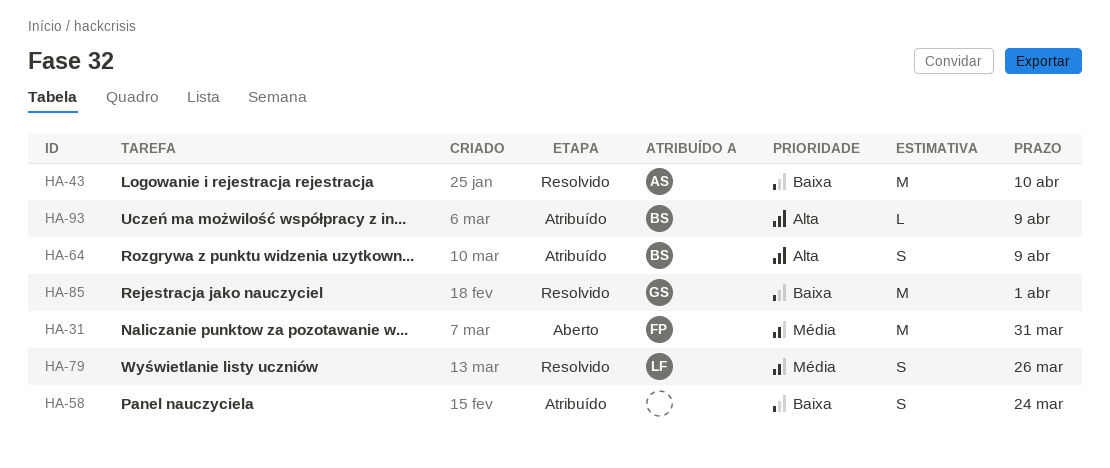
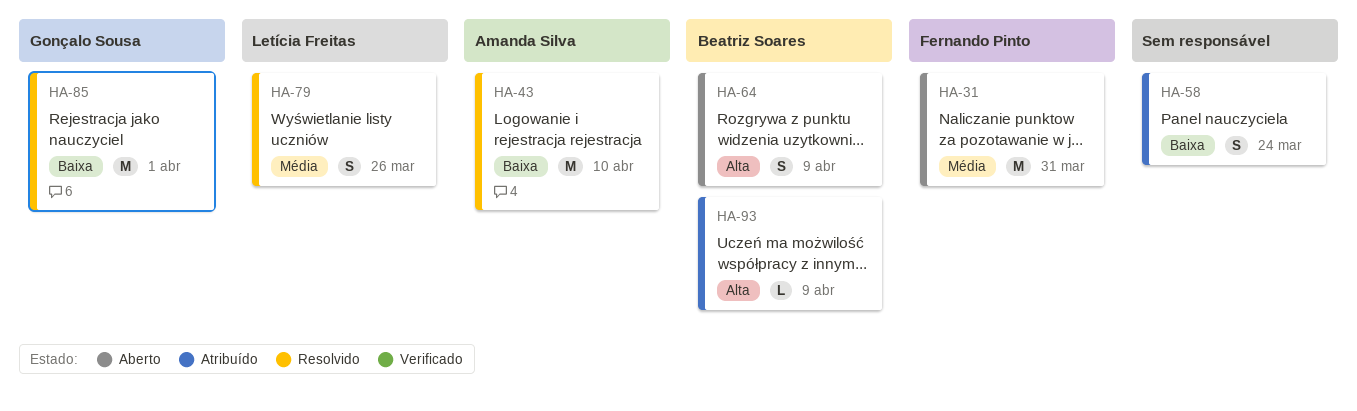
HA-64, status: Atribuído -> Aberto

